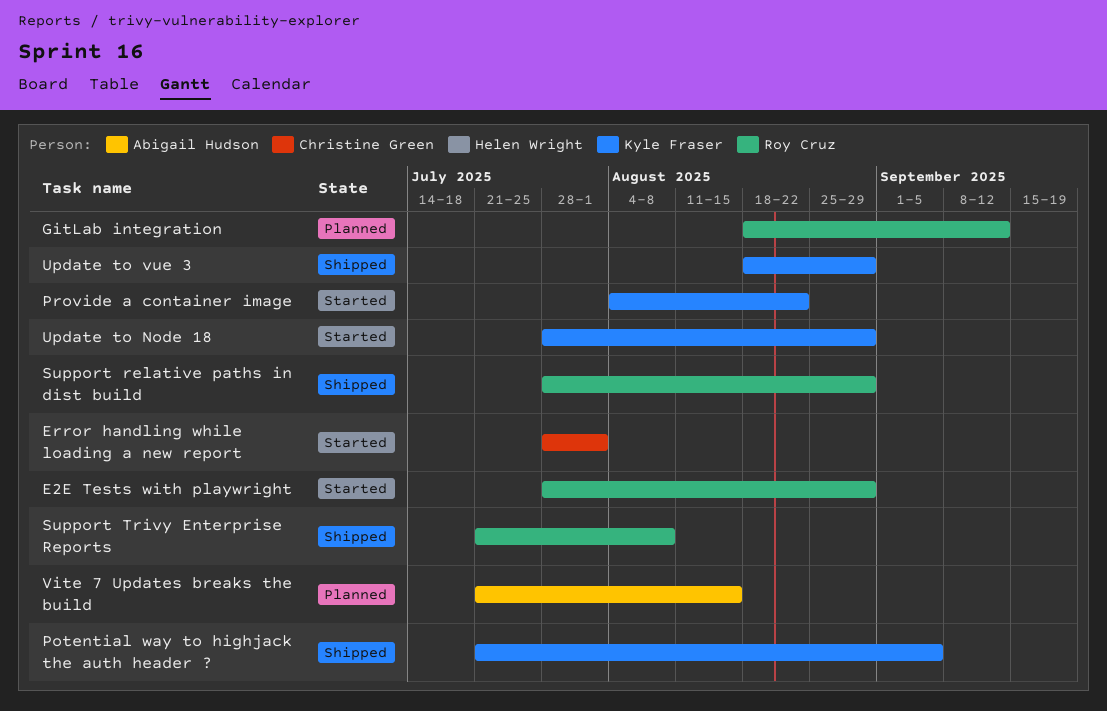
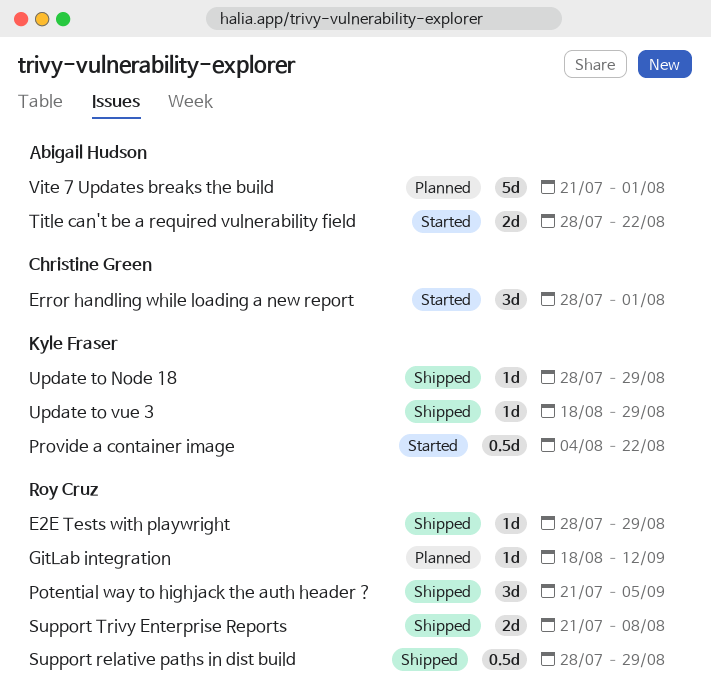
E2E Tests with playwright, status: Started -> Shipped
Potential way to highjack the auth header ?, owner: Kyle Fraser -> Roy Cruz
Title can't be a required vulnerability field: none -> present
Update to Node 18, status: Started -> Shipped
Vite 7 Updates breaks the build, due: Aug 15 -> Aug 1

